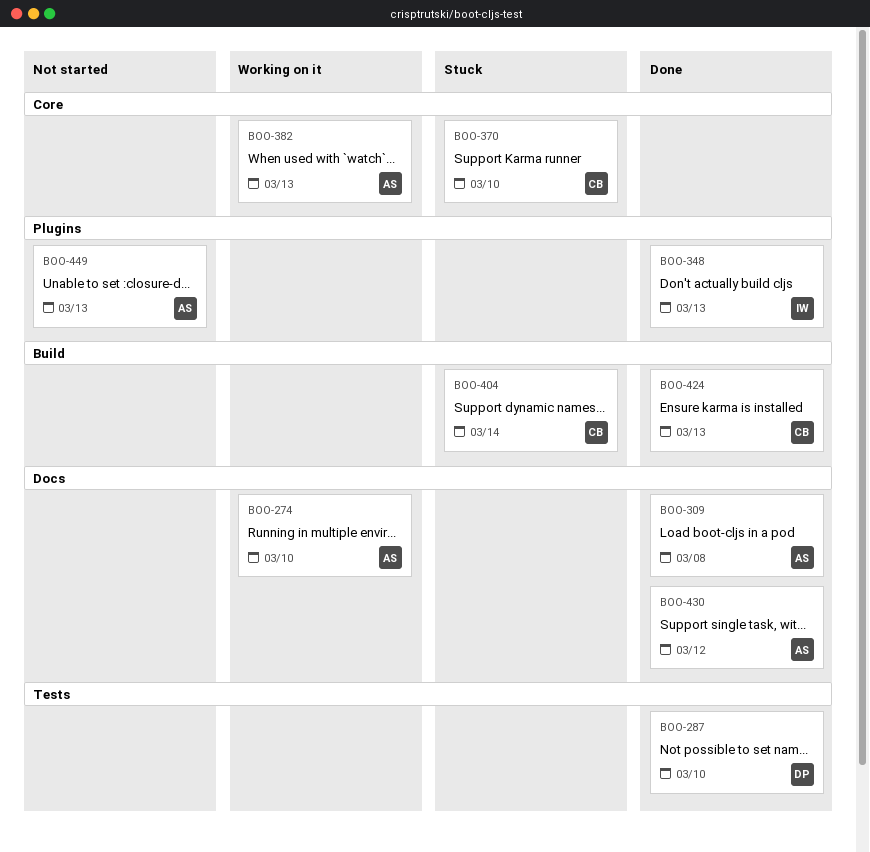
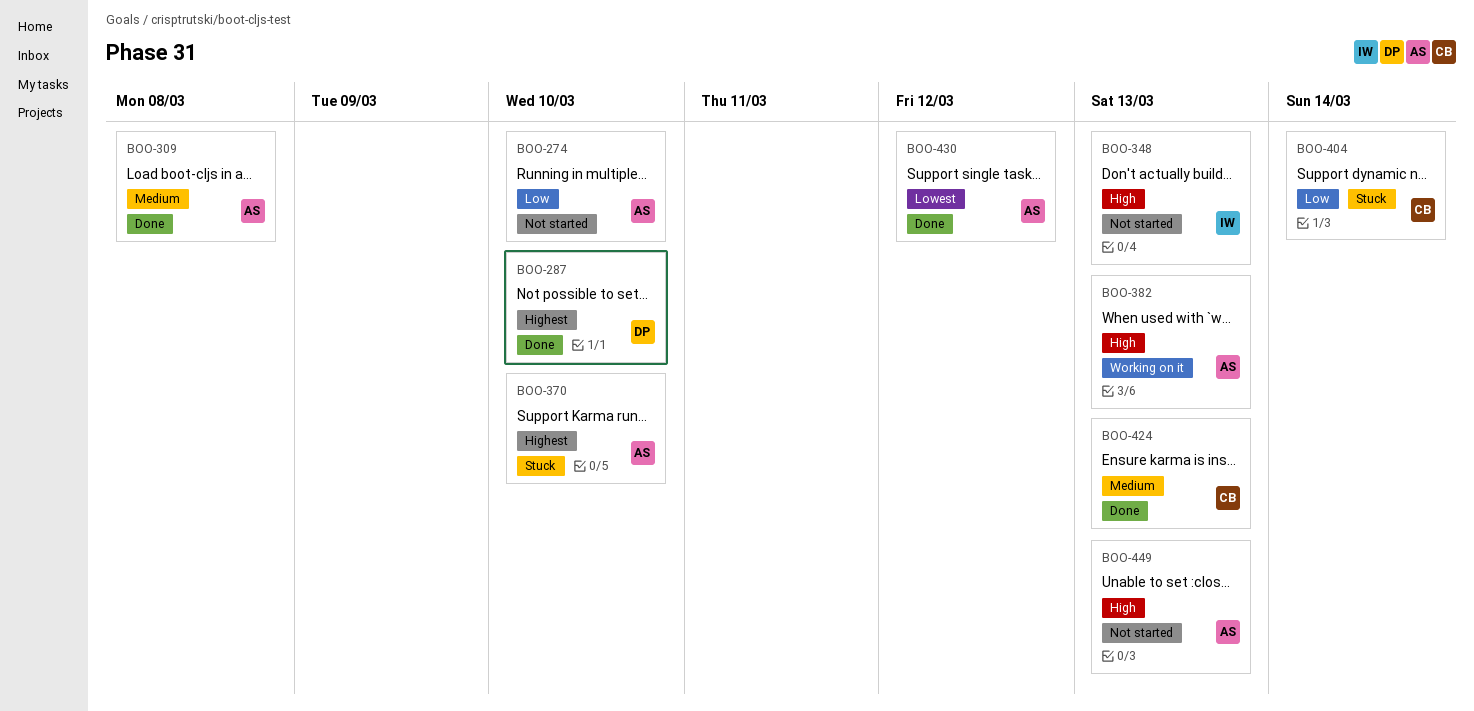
BOO-274, status: Working on it -> Not started
BOO-348, status: Done -> Not started
BOO-370, owner: CB -> AS

